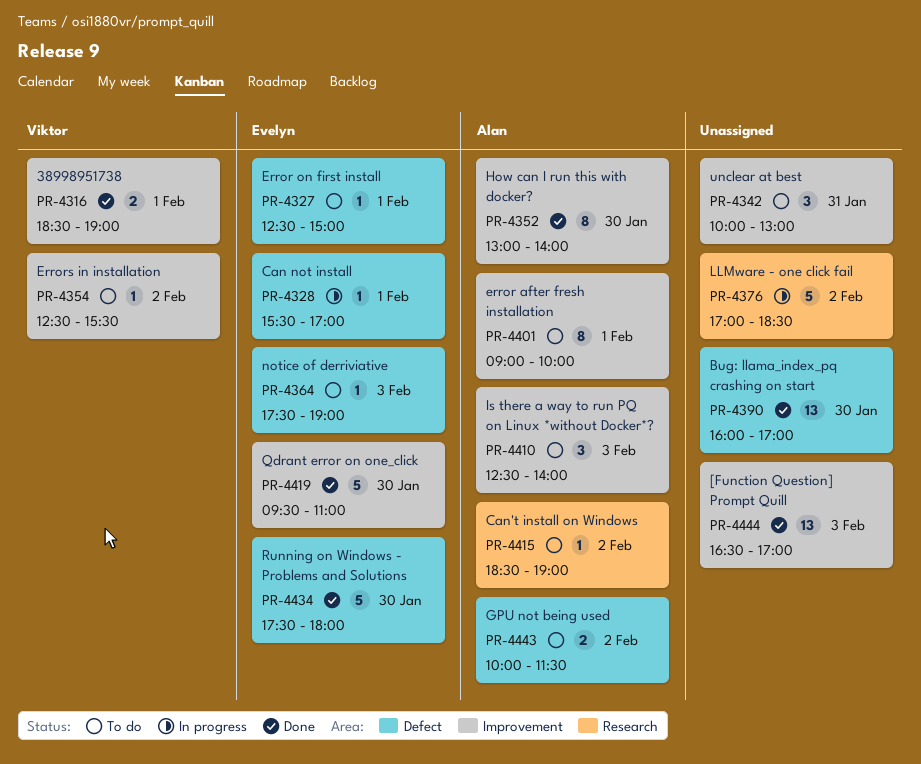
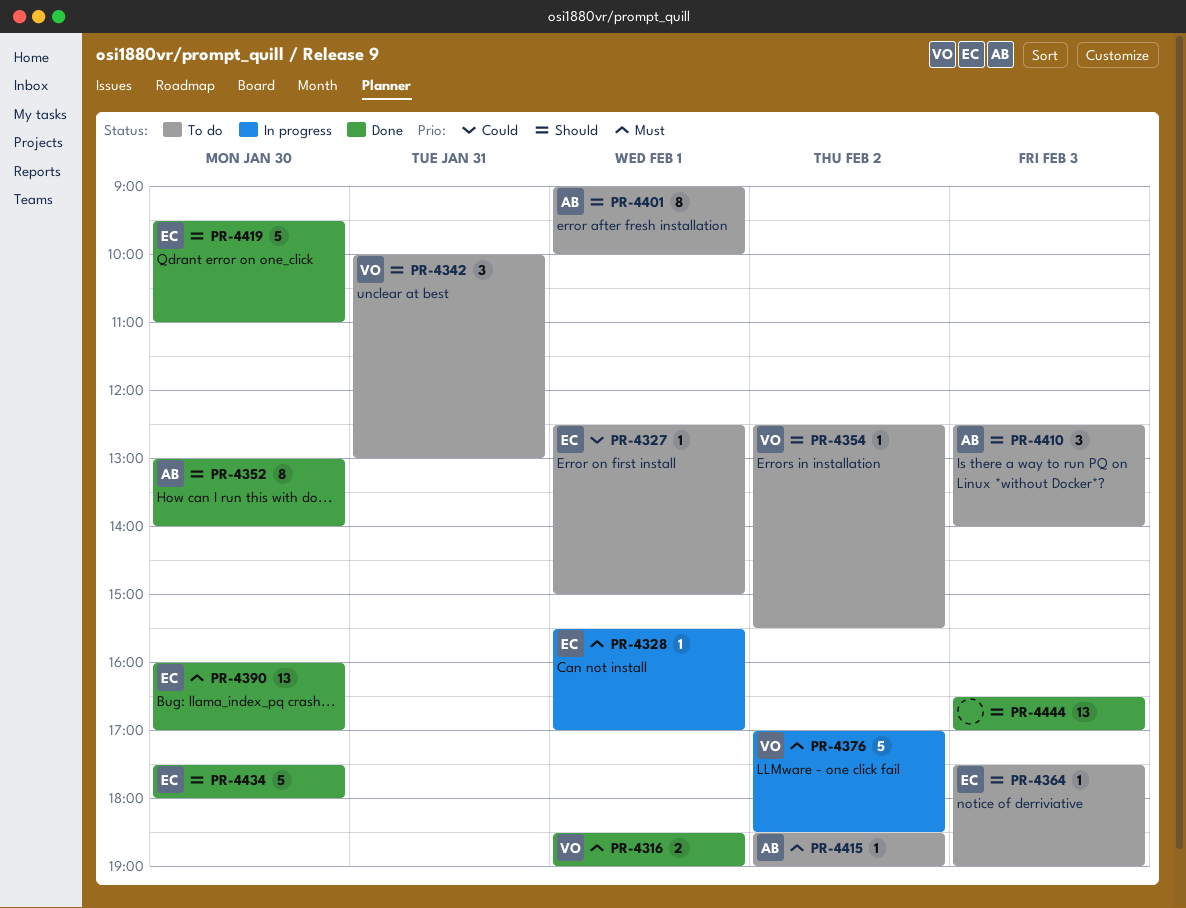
PR-4342, owner: none -> Viktor
PR-4376, owner: none -> Viktor
PR-4390, owner: none -> Evelyn
PR-4443: present -> none

